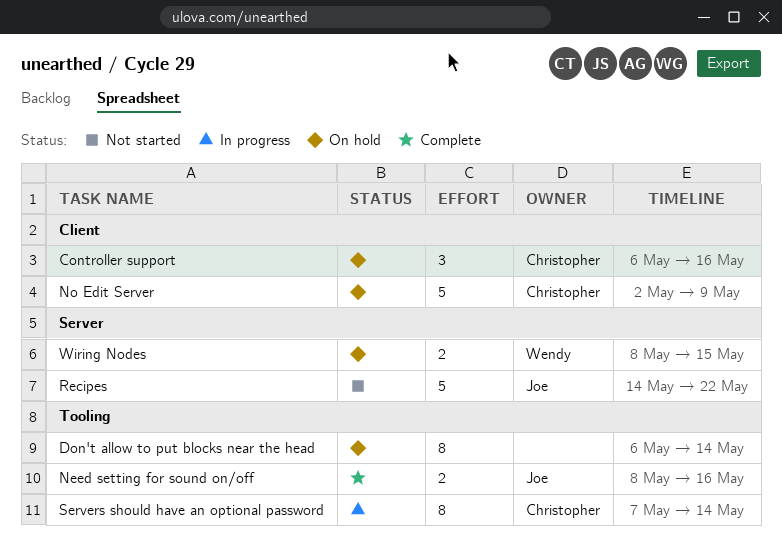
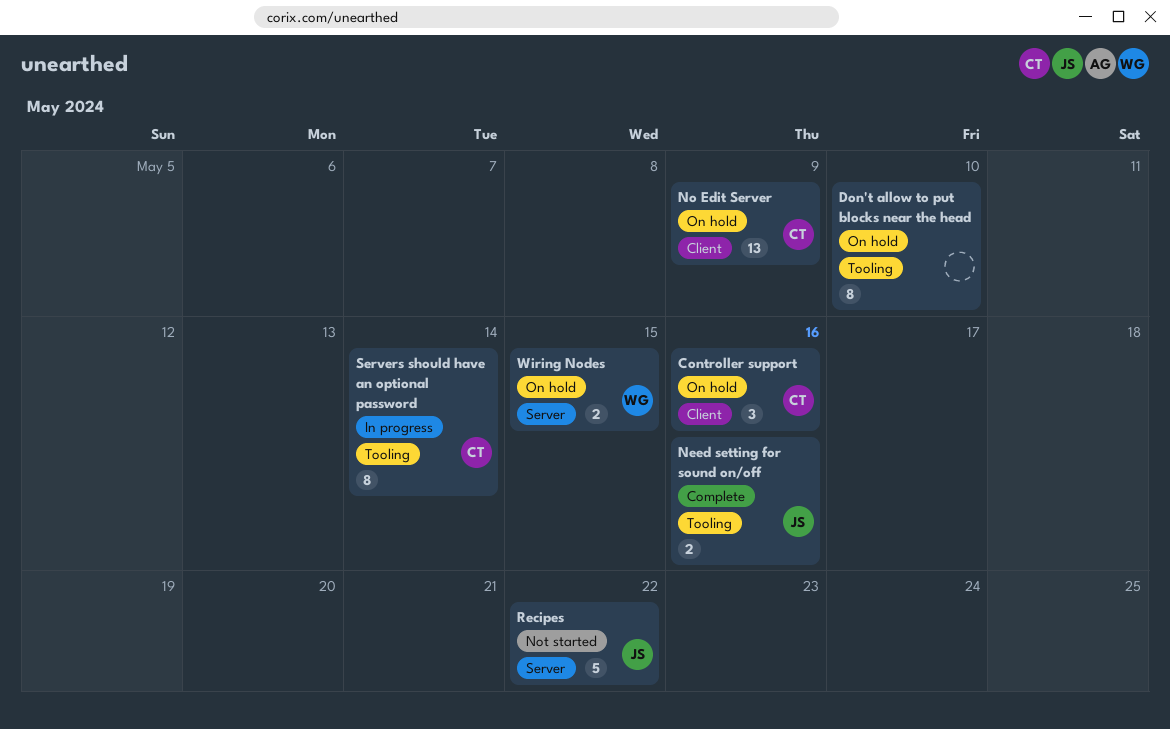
Don't allow to put blocks near the head, due: May 14 -> May 10
No Edit Server, estimate: 5 -> 13

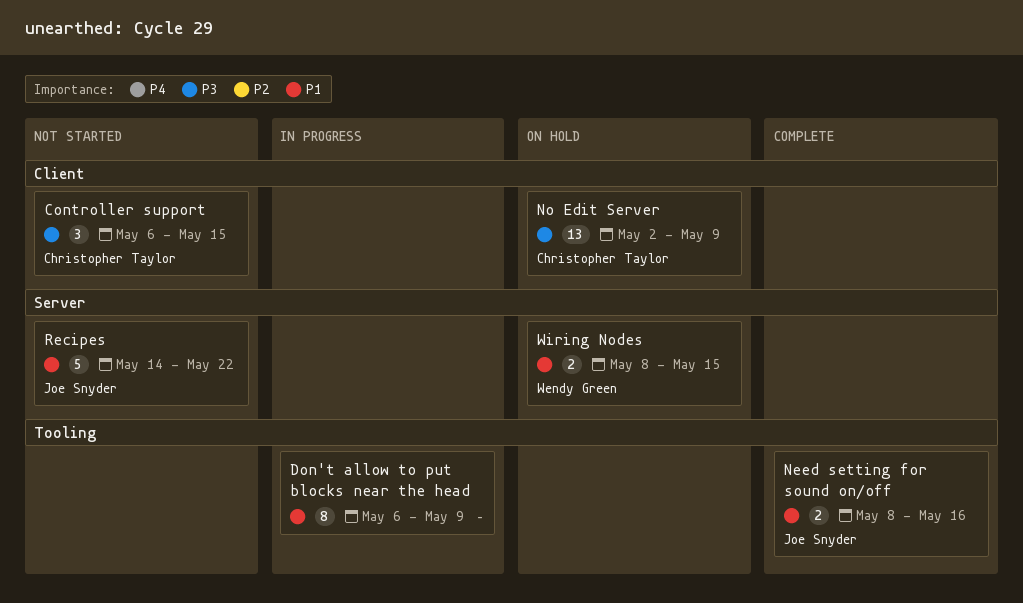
Controller support, status: On hold -> Not started
Controller support, due: May 16 -> May 15
Don't allow to put blocks near the head, status: On hold -> In progress
Don't allow to put blocks near the head, due: May 10 -> May 9
Servers should have an optional password: present -> none

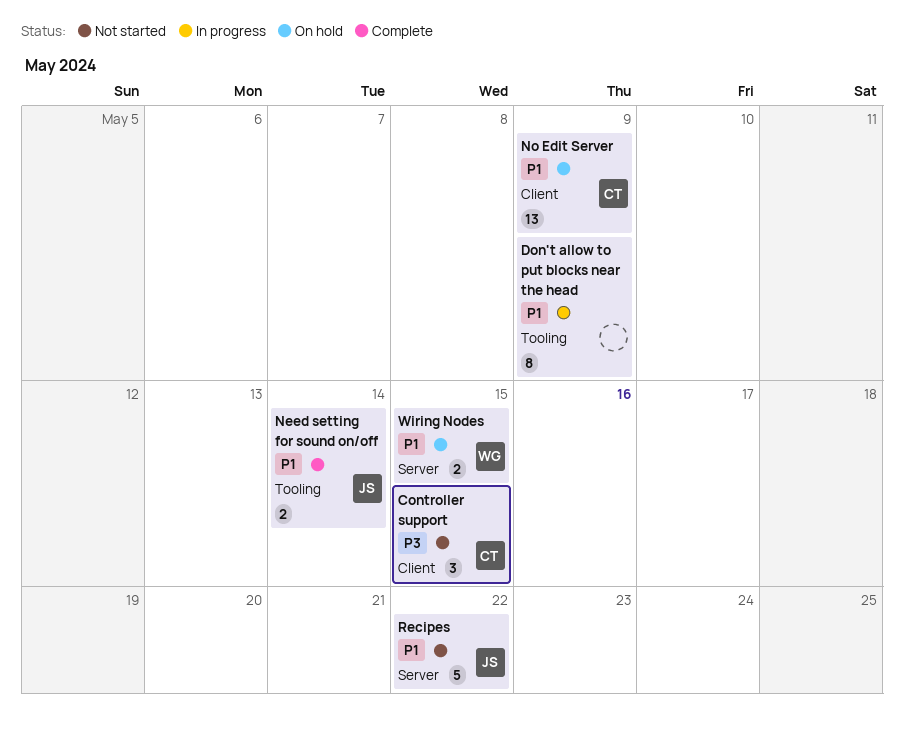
Need setting for sound on/off, due: May 16 -> May 14
No Edit Server, priority: P3 -> P1

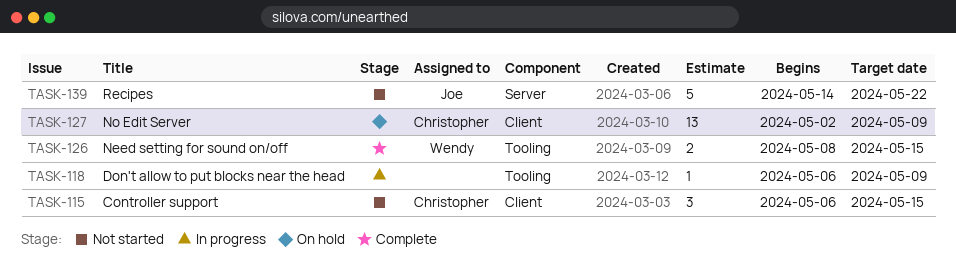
Don't allow to put blocks near the head, estimate: 8 -> 1
Need setting for sound on/off, owner: Joe -> Wendy
Need setting for sound on/off, due: May 14 -> May 15
Wiring Nodes: present -> none

